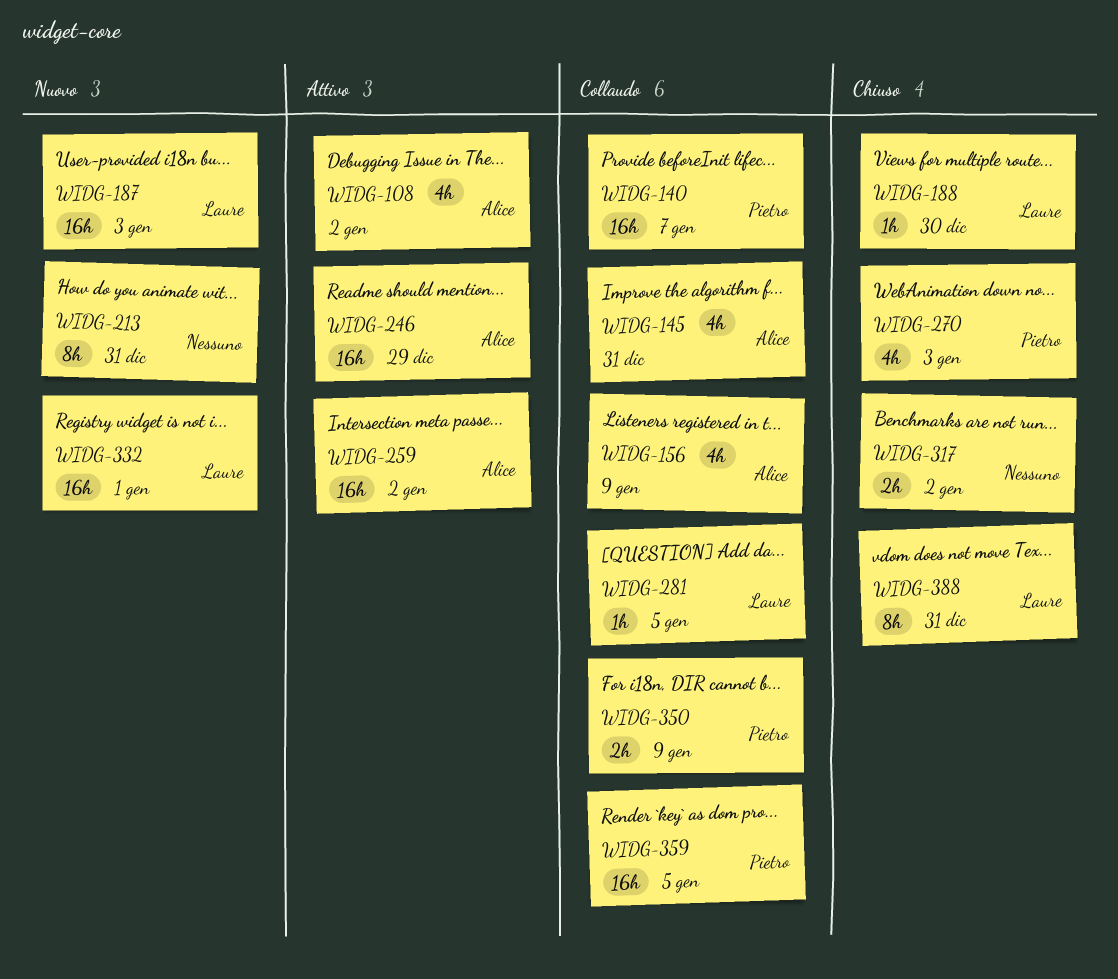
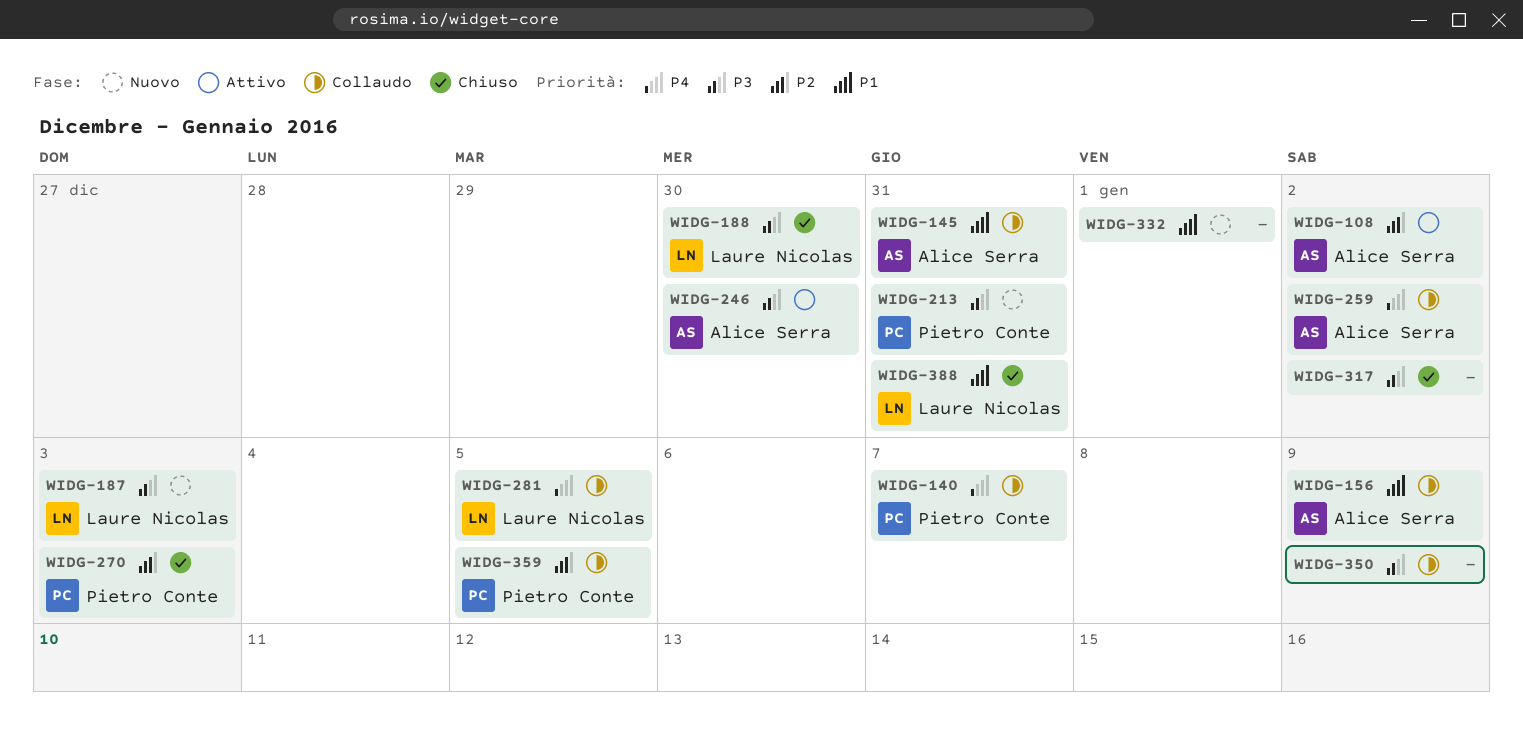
WIDG-213, owner: none -> Pietro Conte
WIDG-246, due: Dec 29 -> Dec 30
WIDG-259, status: Attivo -> Collaudo
WIDG-332, owner: Laure Nicolas -> none
WIDG-350, owner: Pietro Conte -> none

